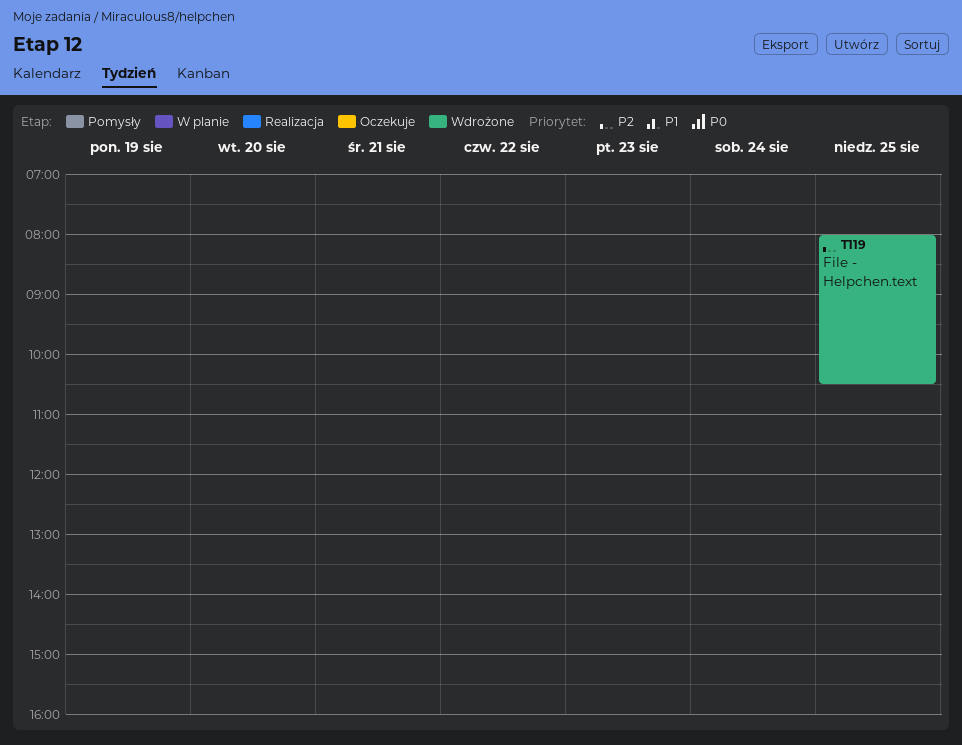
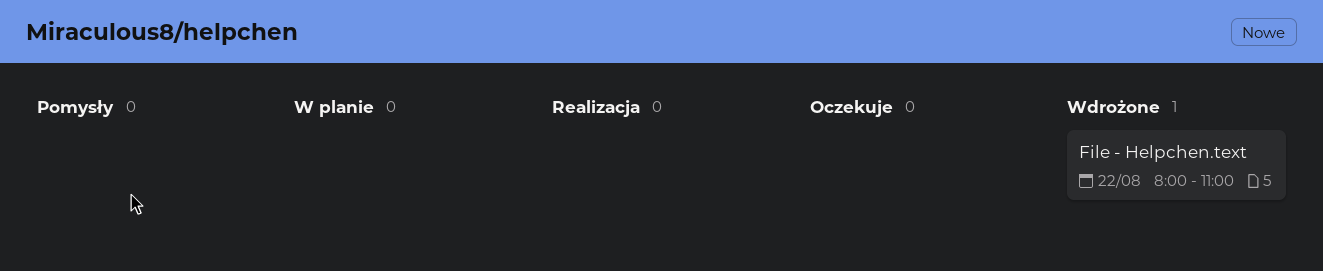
File - Helpchen.text, day: Aug 25 -> Aug 22
File - Helpchen.text, ends: 10:30 -> 11:00

